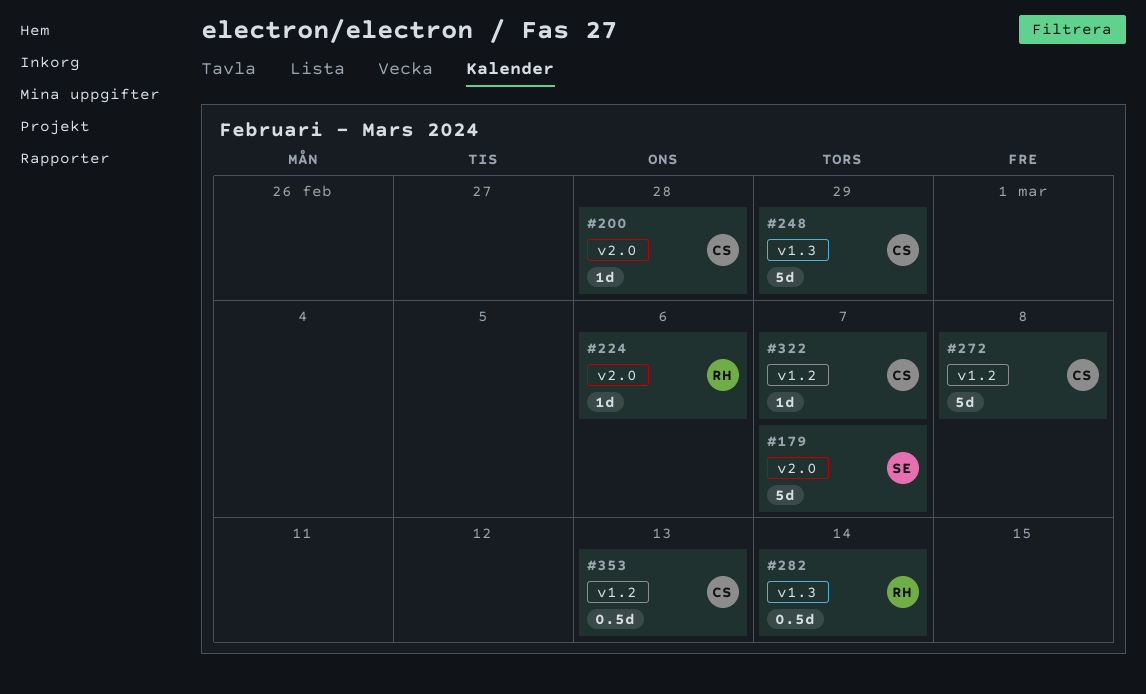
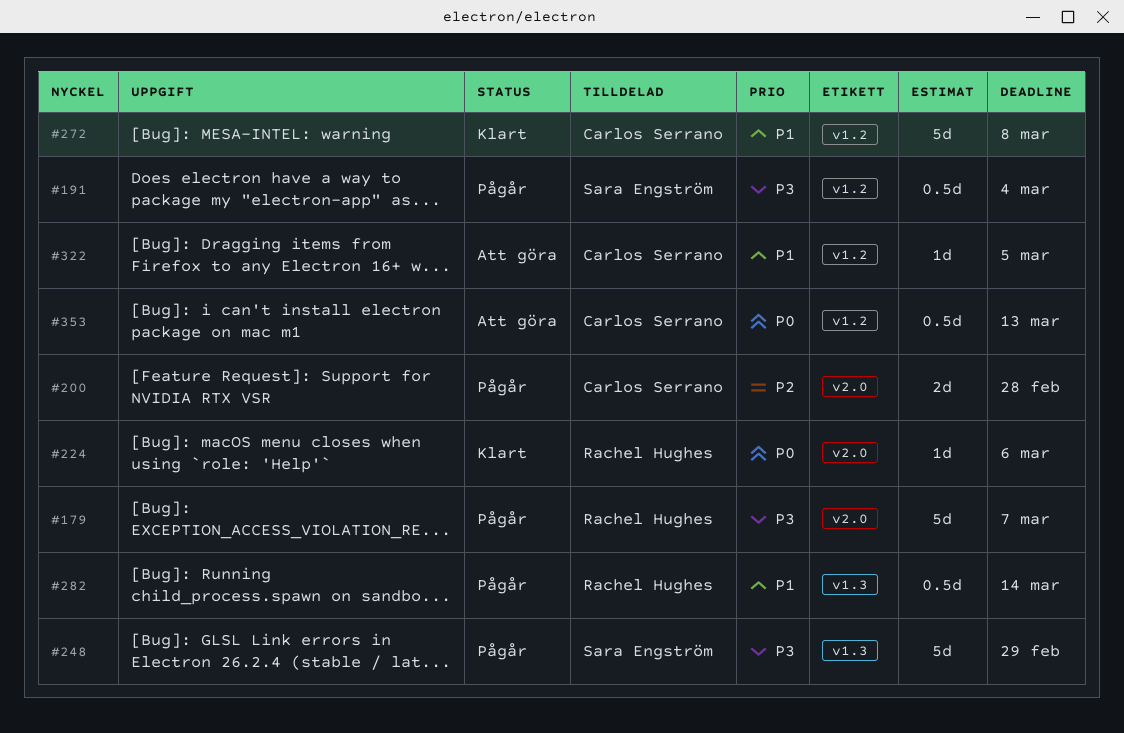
#179, owner: Sara Engström -> Rachel Hughes
#191: none -> present
#200, estimate: 1d -> 2d
#248, owner: Carlos Serrano -> Sara Engström
#322, due: Mar 7 -> Mar 5

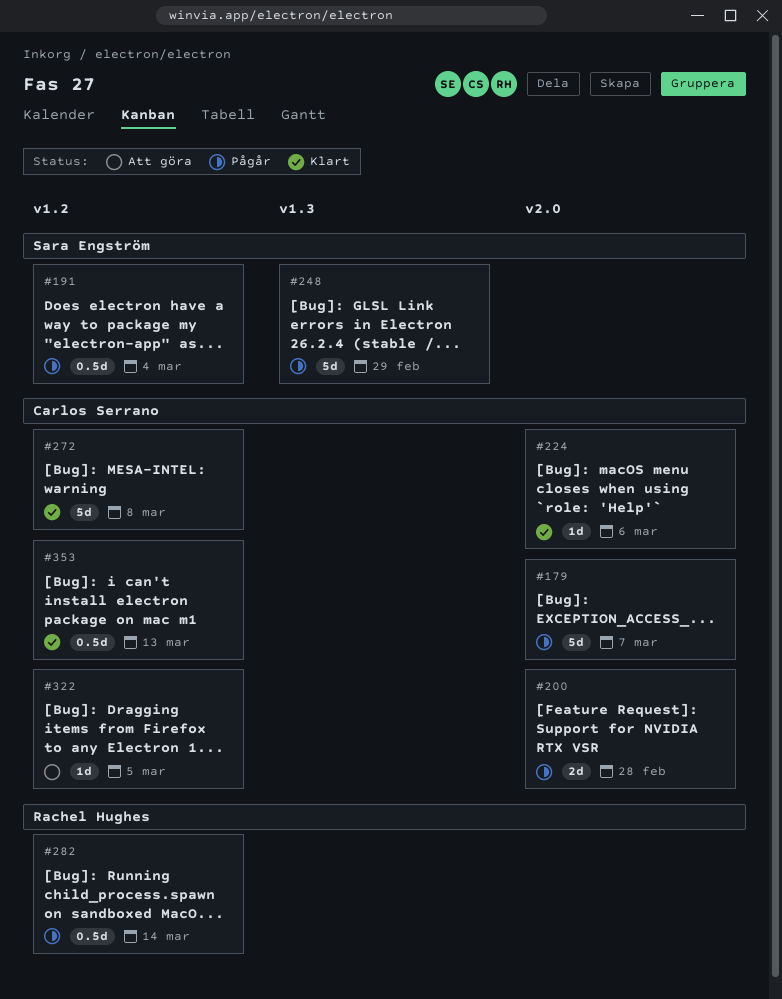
#179, owner: Rachel Hughes -> Carlos Serrano
#224, owner: Rachel Hughes -> Carlos Serrano
#282, label: v1.3 -> v1.2
#353, status: Att göra -> Klart

